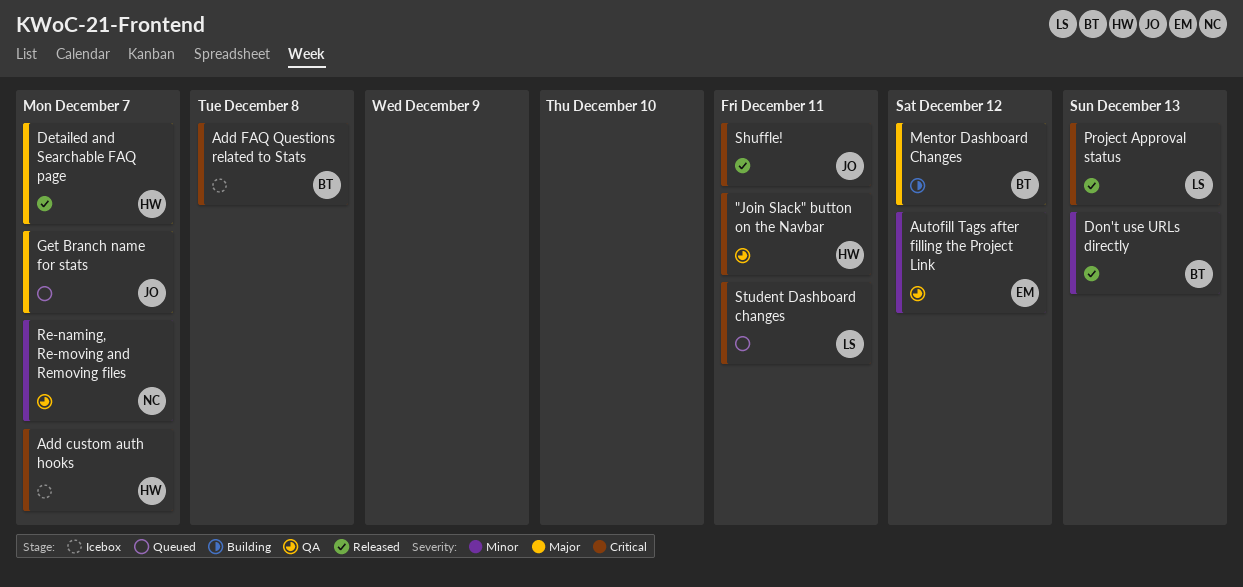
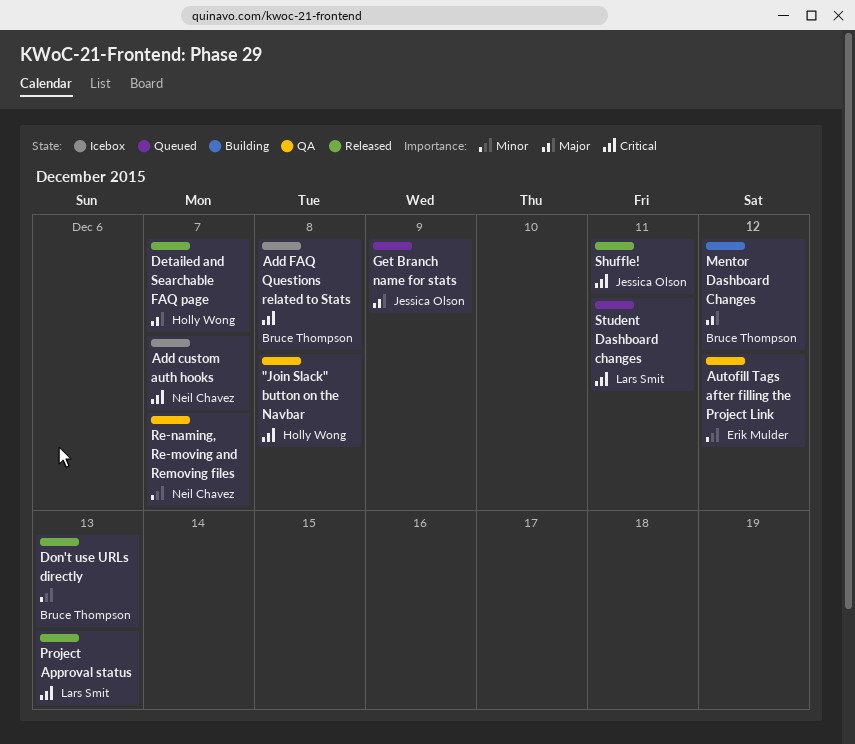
"Join Slack" button on the Navbar, due: Dec 11 -> Dec 8
Add custom auth hooks, owner: Holly Wong -> Neil Chavez
Get Branch name for stats, due: Dec 7 -> Dec 9

